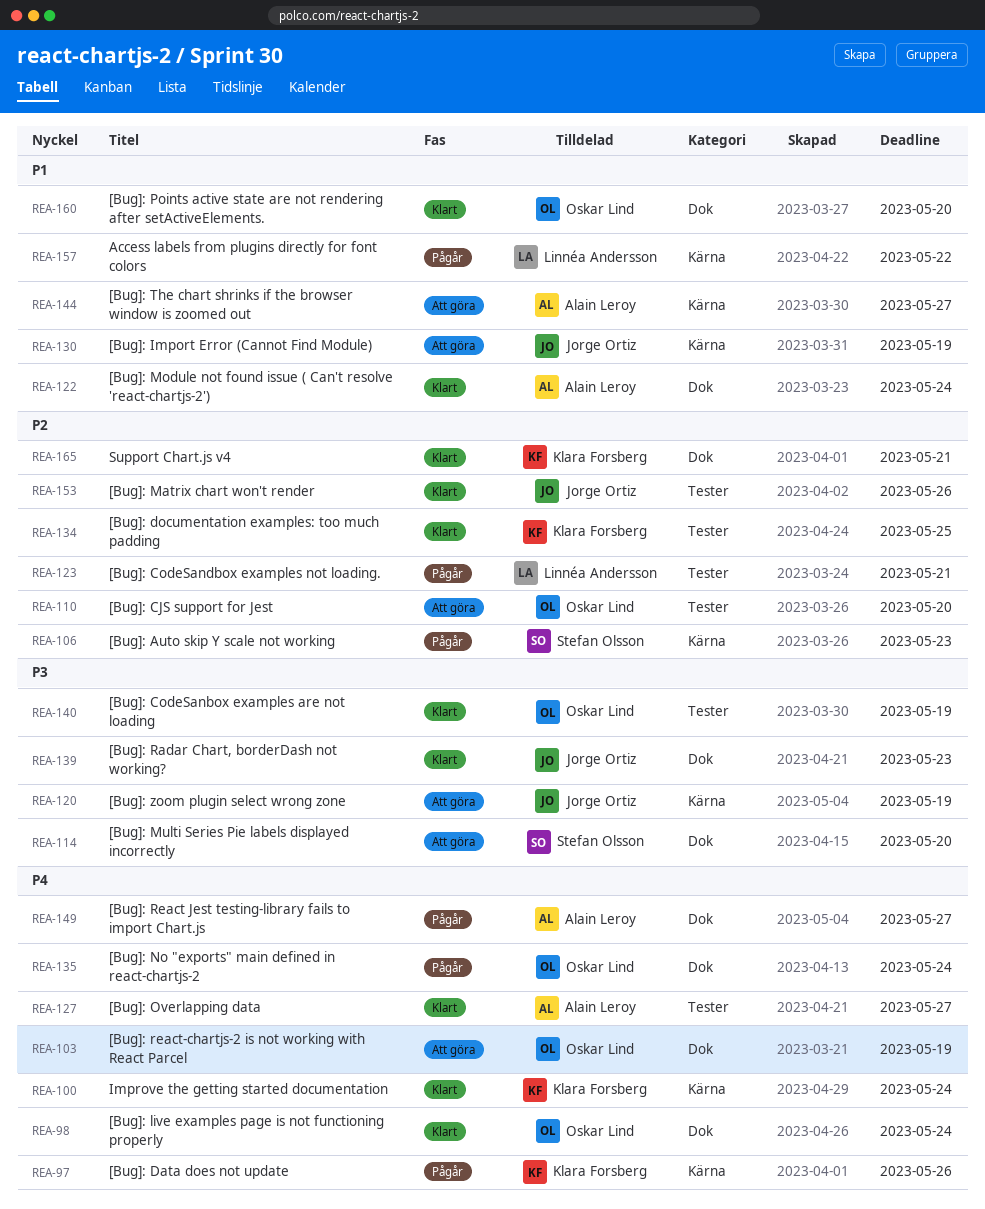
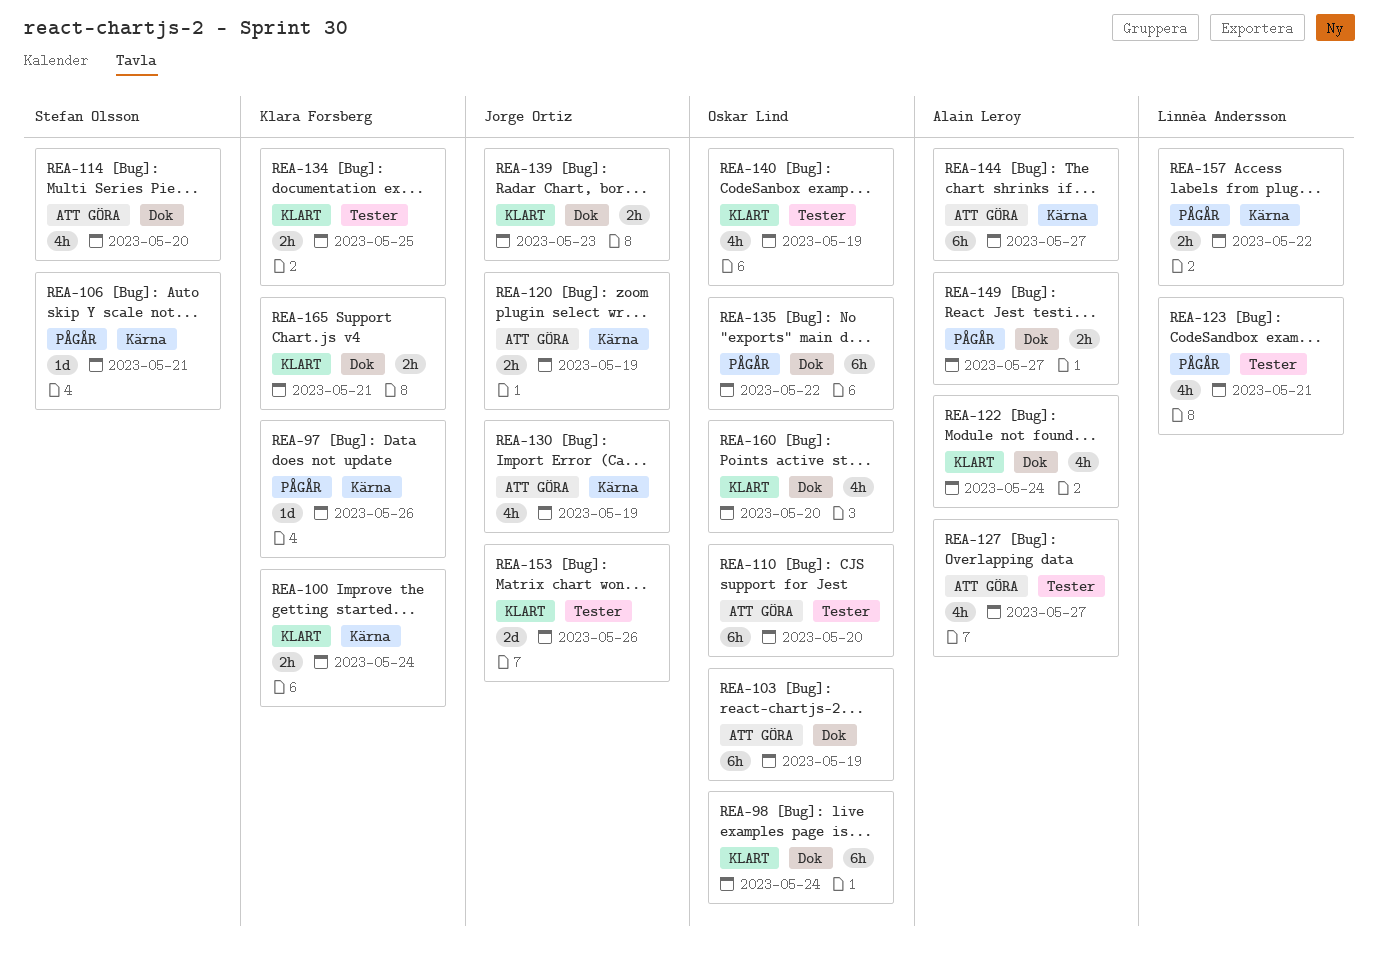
REA-106, due: May 23 -> May 21
REA-127, status: Klart -> Att göra
REA-135, due: May 24 -> May 22

